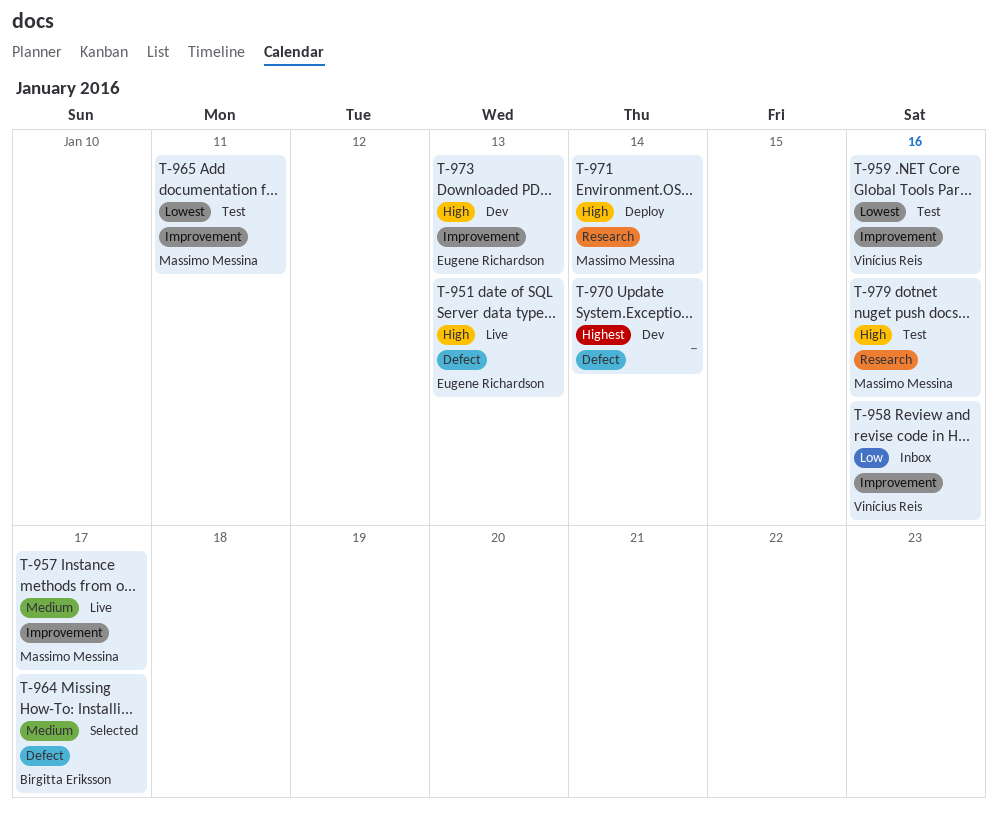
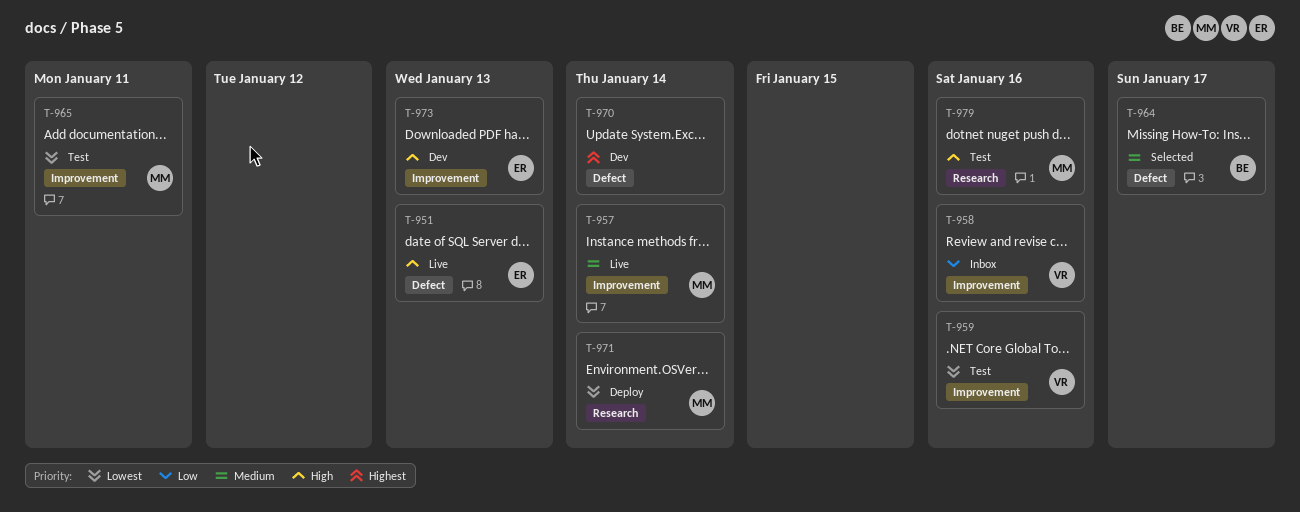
T-957, due: Jan 17 -> Jan 14
T-971, priority: High -> Lowest

